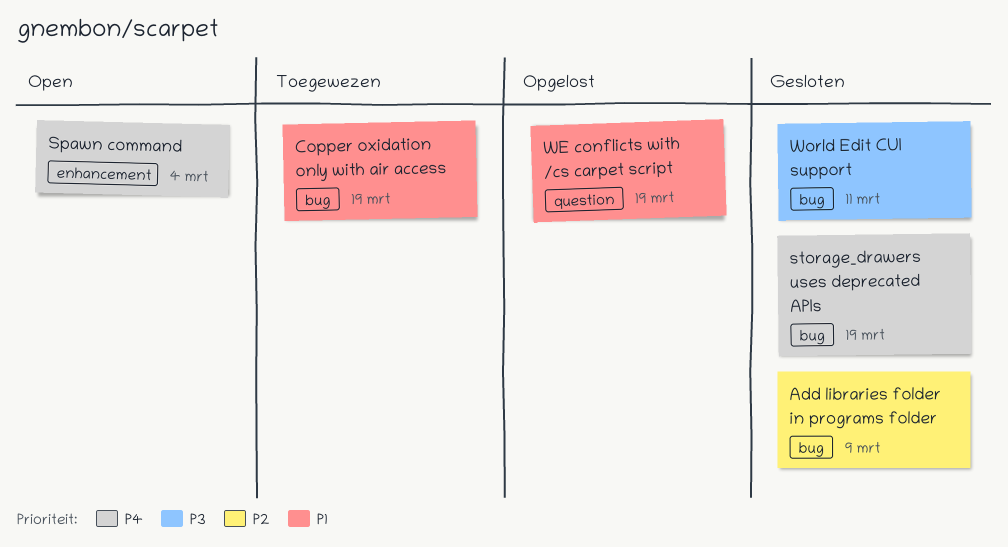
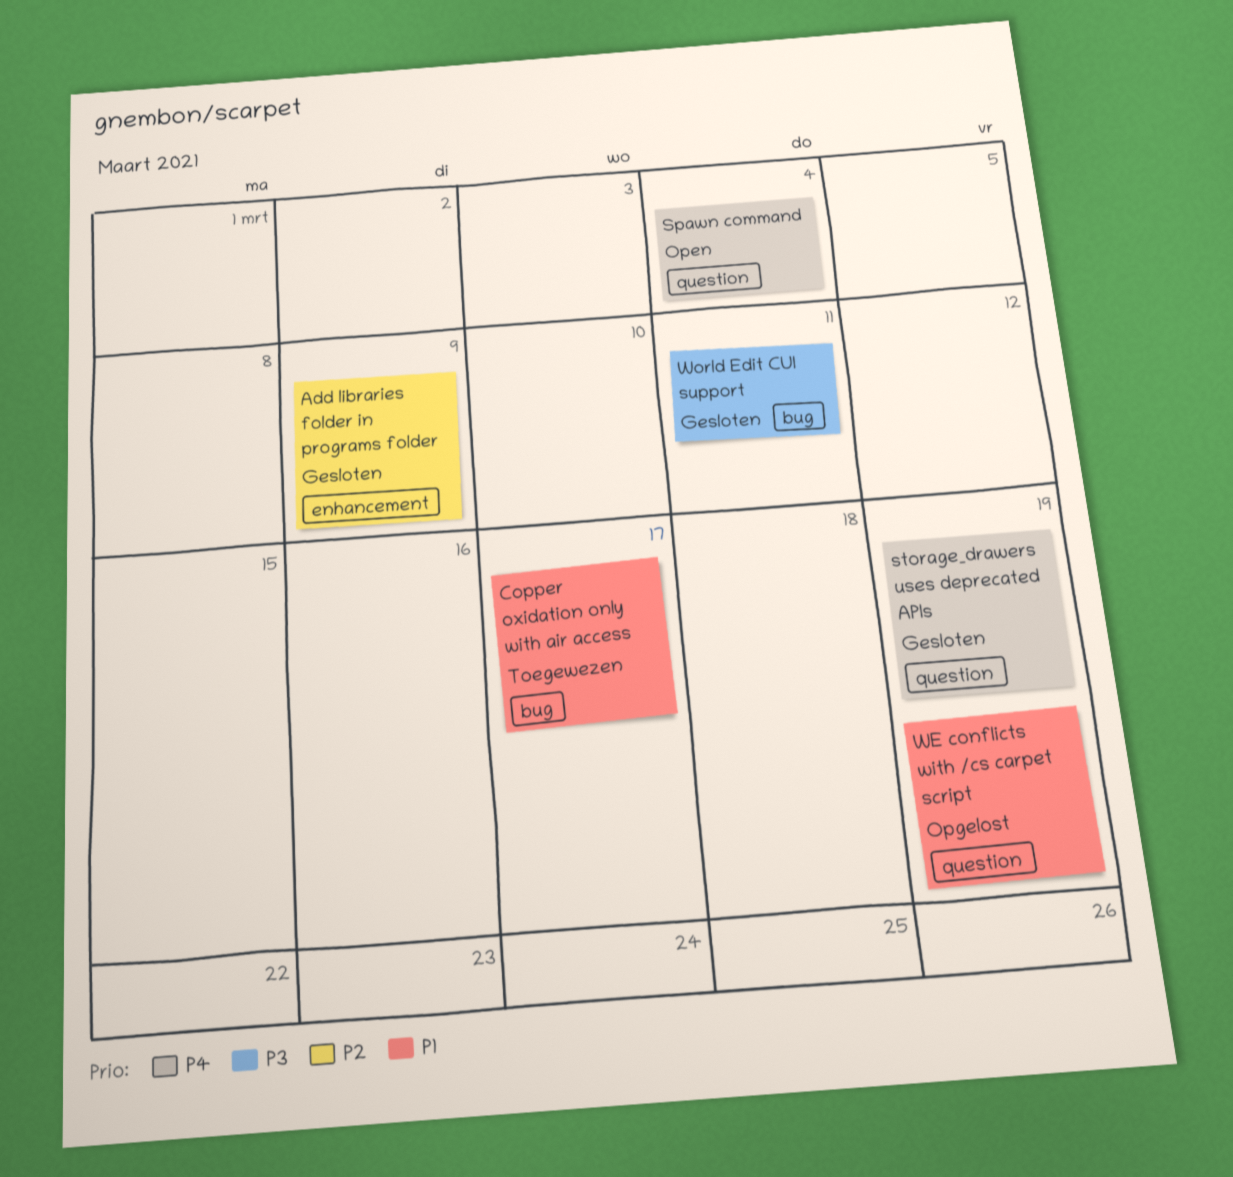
Add libraries folder in programs folder, label: bug -> enhancement
Copper oxidation only with air access, due: Mar 19 -> Mar 17
Spawn command, label: enhancement -> question
storage_drawers uses deprecated APIs, label: bug -> question

